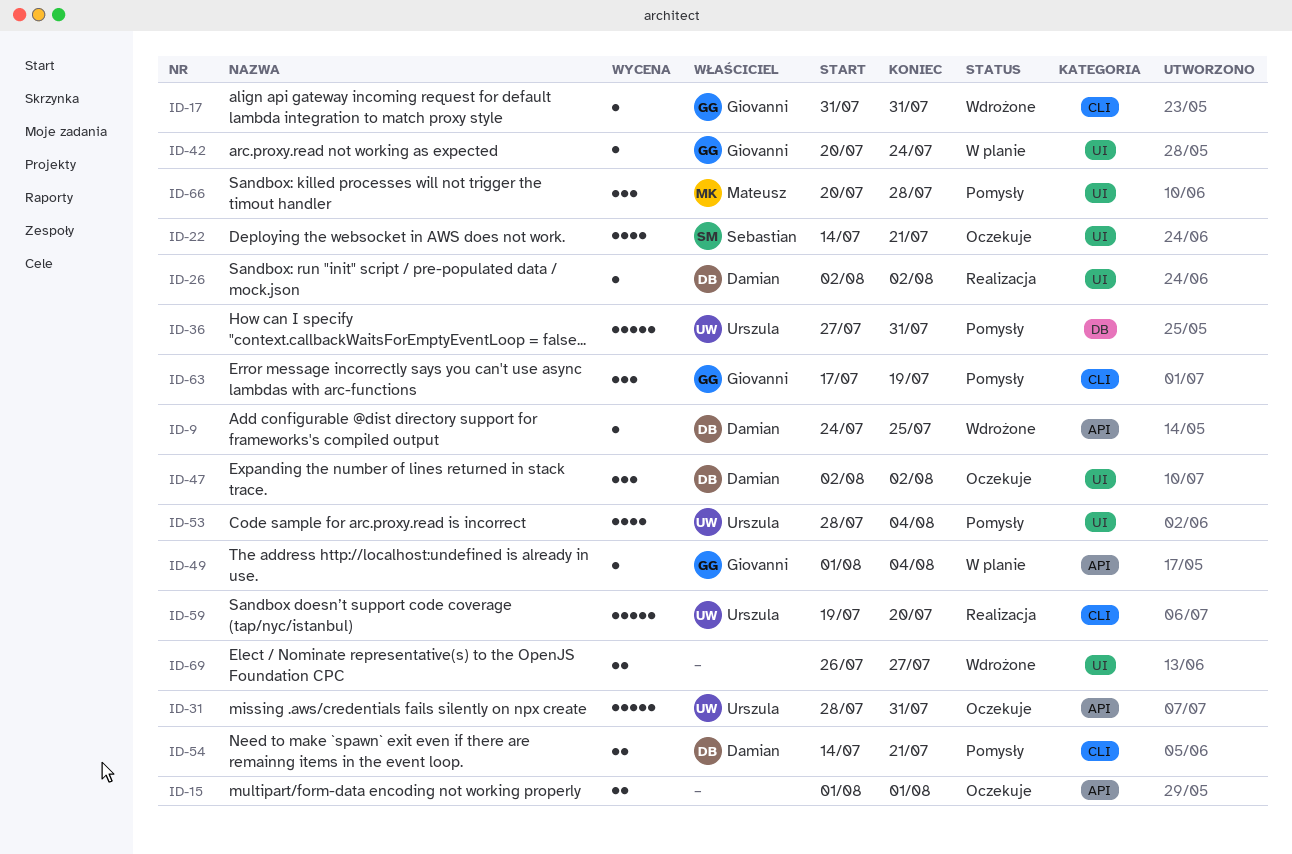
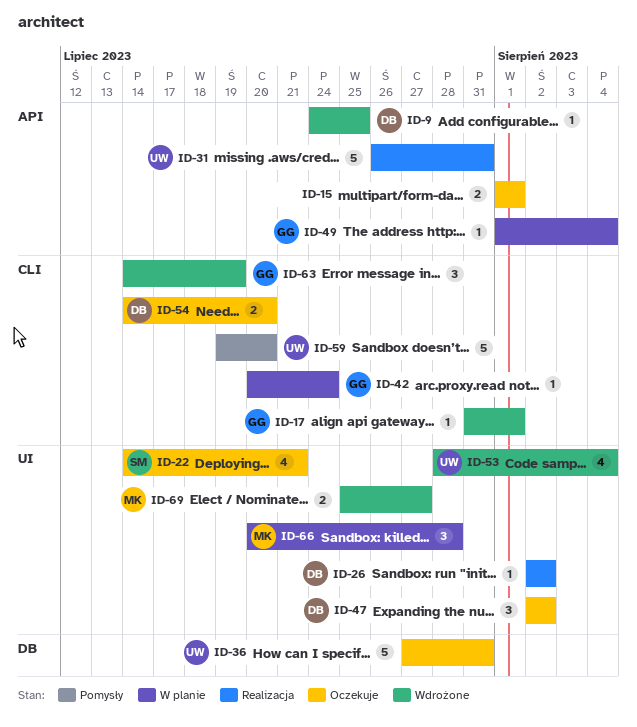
ID-17, due: Jul 31 -> Aug 1
ID-31, status: Oczekuje -> Realizacja
ID-31, start: Jul 28 -> Jul 26
ID-36, status: Pomysły -> Oczekuje
ID-42, label: UI -> CLI
ID-53, status: Pomysły -> Wdrożone
ID-54, status: Pomysły -> Oczekuje
ID-54, due: Jul 21 -> Jul 20
ID-59, status: Realizacja -> Pomysły
ID-63, status: Pomysły -> Wdrożone
ID-63, start: Jul 17 -> Jul 14
ID-66, status: Pomysły -> W planie
ID-69, owner: none -> Mateusz
ID-69, start: Jul 26 -> Jul 25

